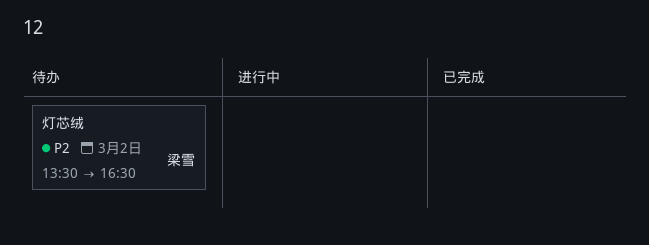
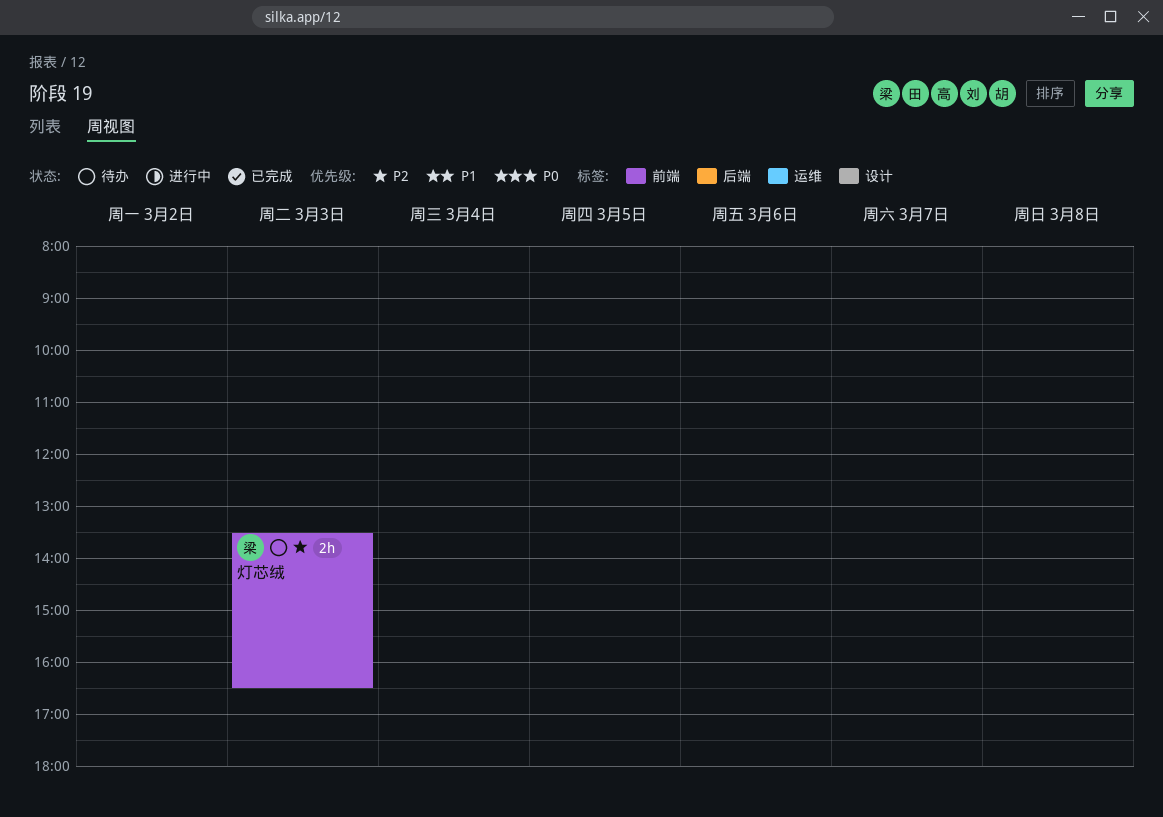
灯芯绒, day: Mar 2 -> Mar 3

